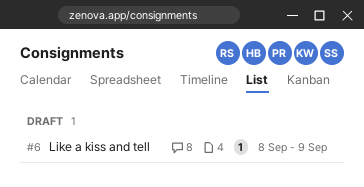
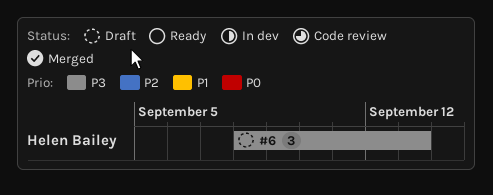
#6, estimate: 1 -> 3
#6, due: Sep 9 -> Sep 13

